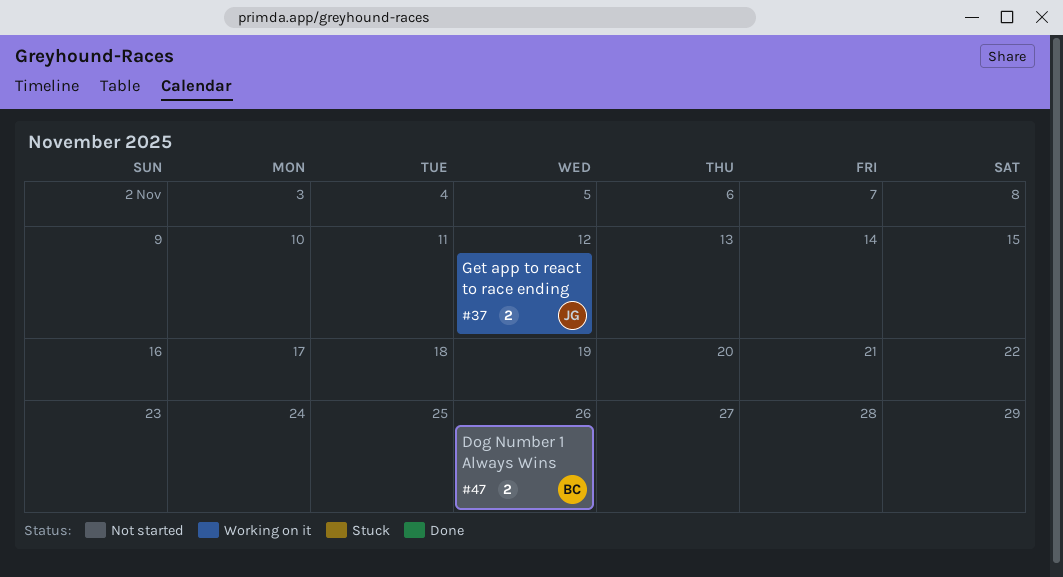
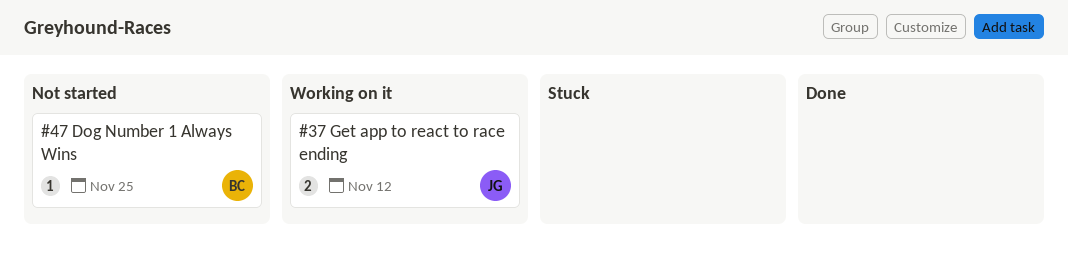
#47, estimate: 2 -> 1
#47, due: Nov 26 -> Nov 25

